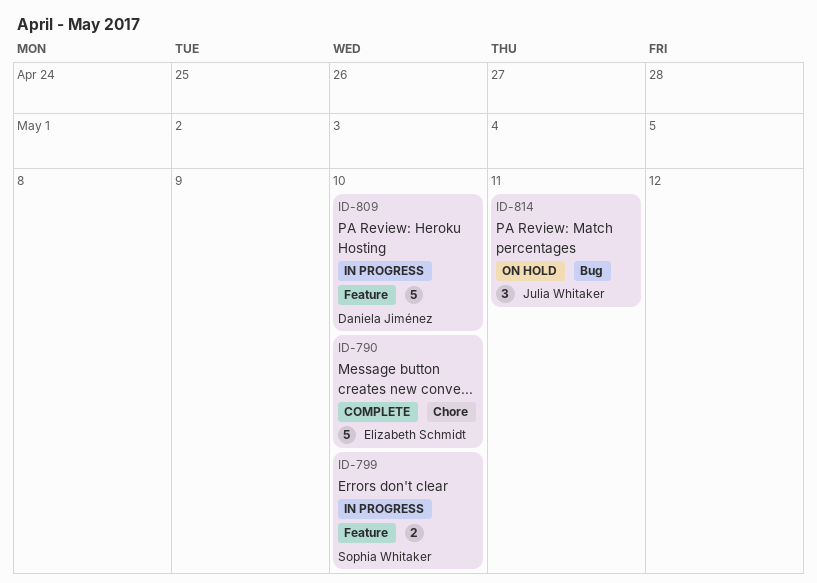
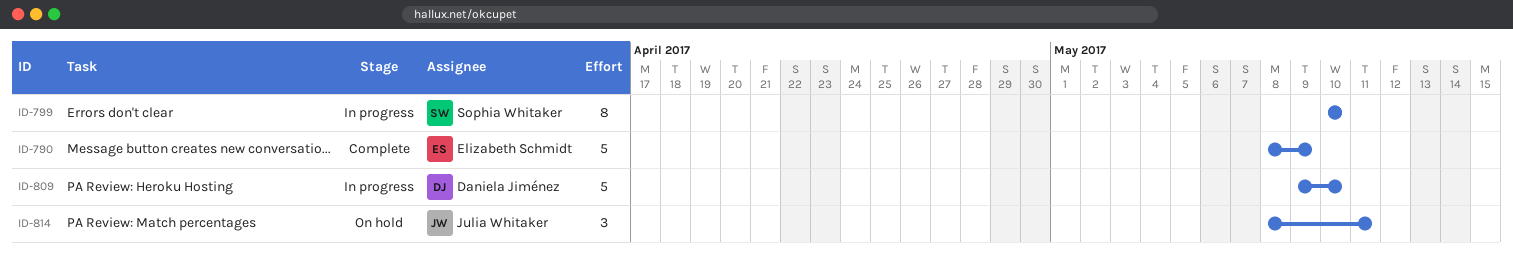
ID-790, due: May 10 -> May 9
ID-799, estimate: 2 -> 8

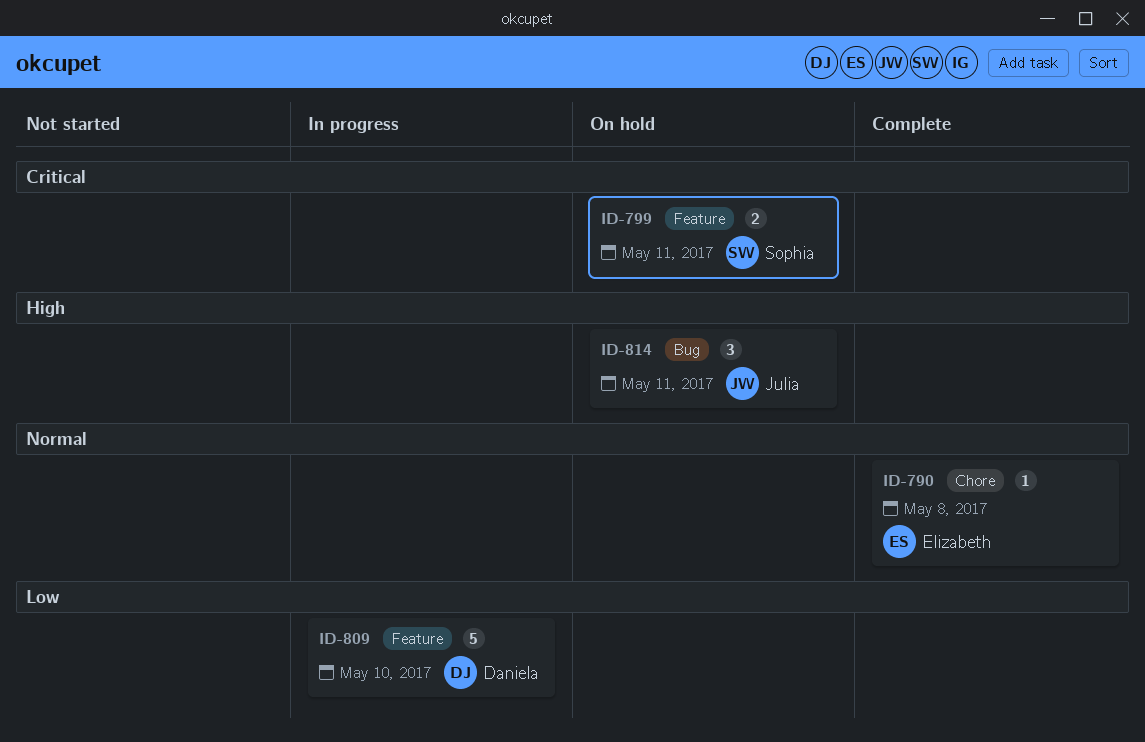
ID-790, estimate: 5 -> 1
ID-790, due: May 9 -> May 8
ID-799, status: In progress -> On hold
ID-799, estimate: 8 -> 2
ID-799, due: May 10 -> May 11

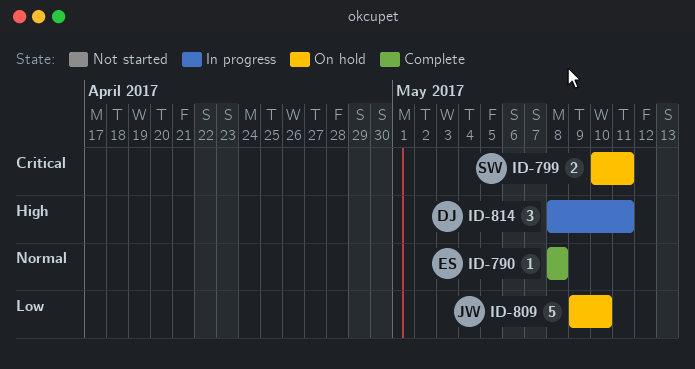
ID-809, status: In progress -> On hold
ID-809, owner: Daniela -> Julia
ID-814, status: On hold -> In progress
ID-814, owner: Julia -> Daniela

